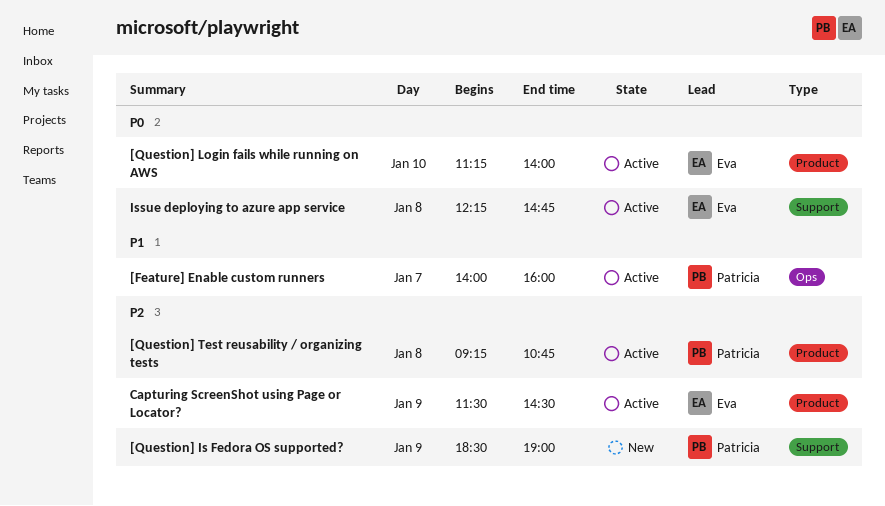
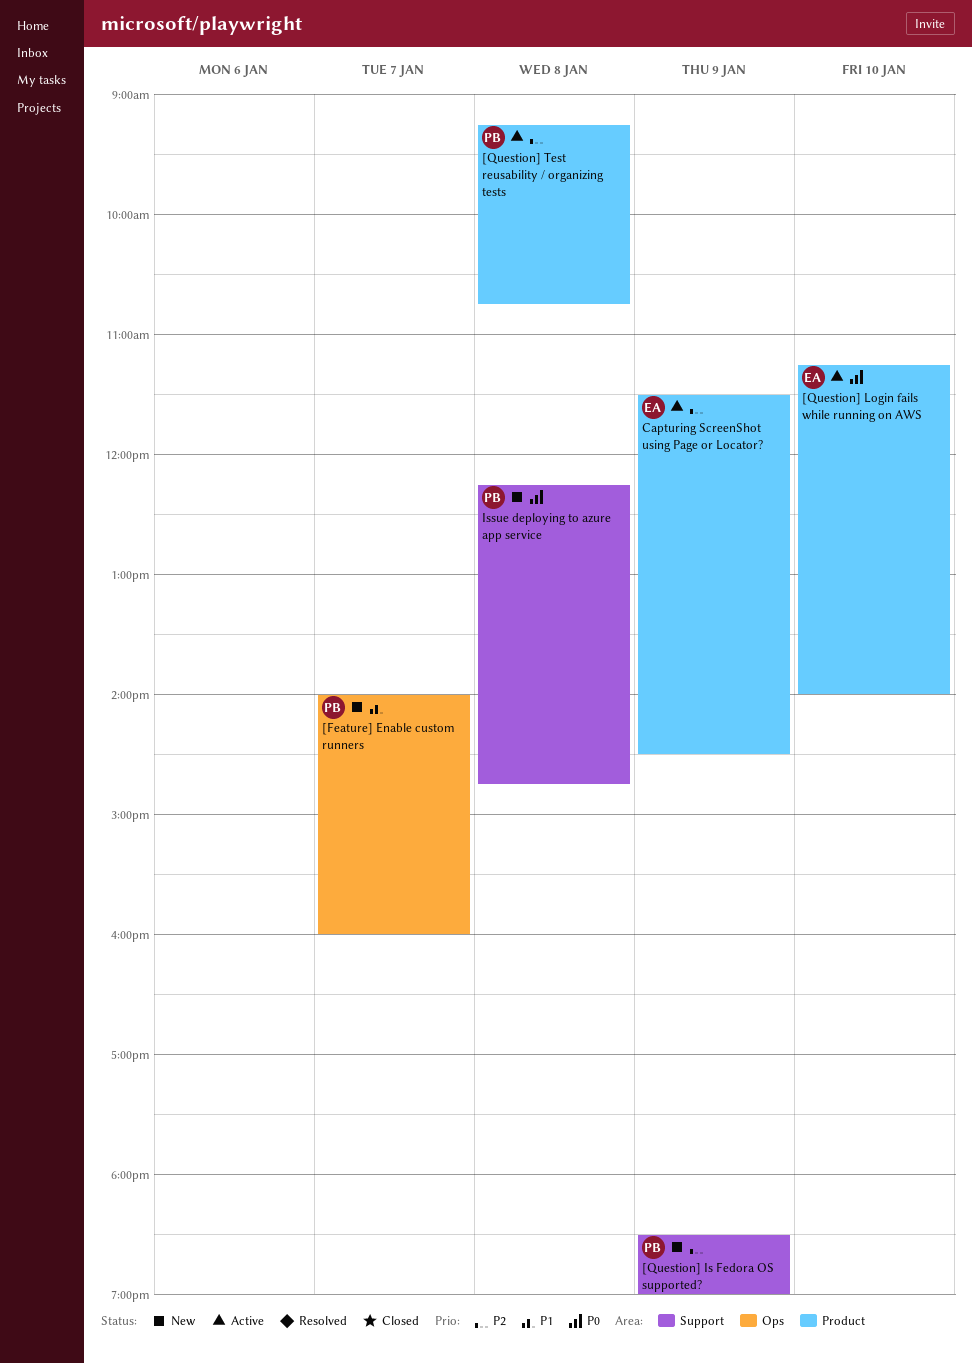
[Feature] Enable custom runners, status: Active -> New
Issue deploying to azure app service, status: Active -> New
Issue deploying to azure app service, owner: Eva -> Patricia

